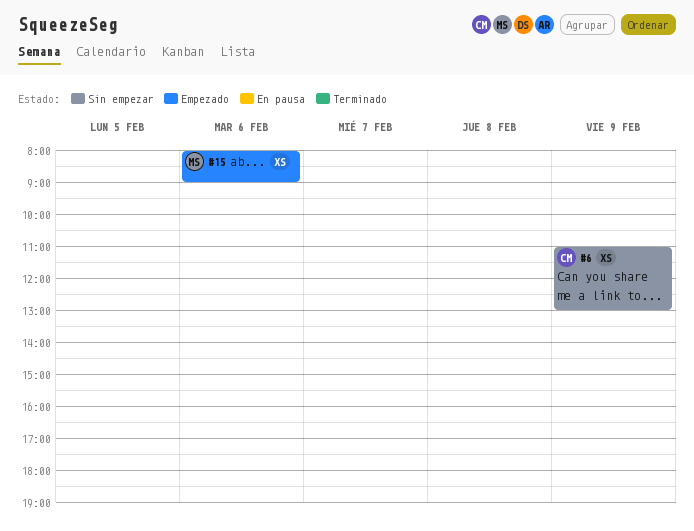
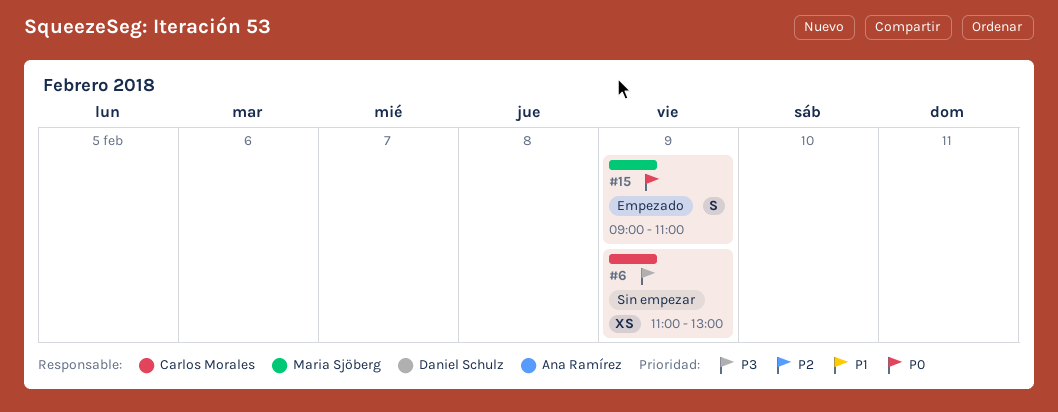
#15, estimate: XS -> S
#15, day: Feb 6 -> Feb 9
#15, begins: 08:00 -> 09:00
#15, ends: 09:00 -> 11:00

